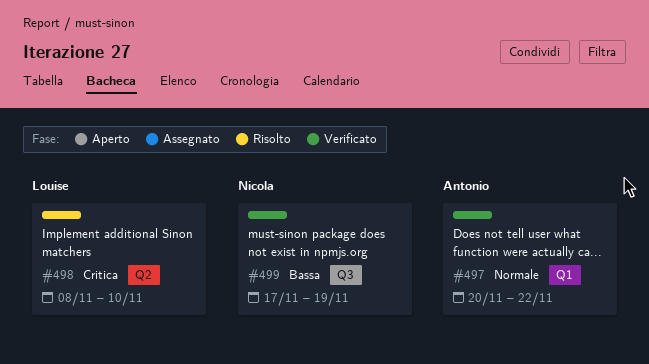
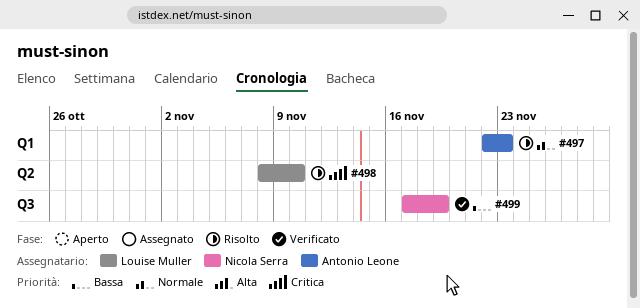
#497, status: Verificato -> Risolto
#497, start: Nov 20 -> Nov 22
#497, due: Nov 22 -> Nov 23

